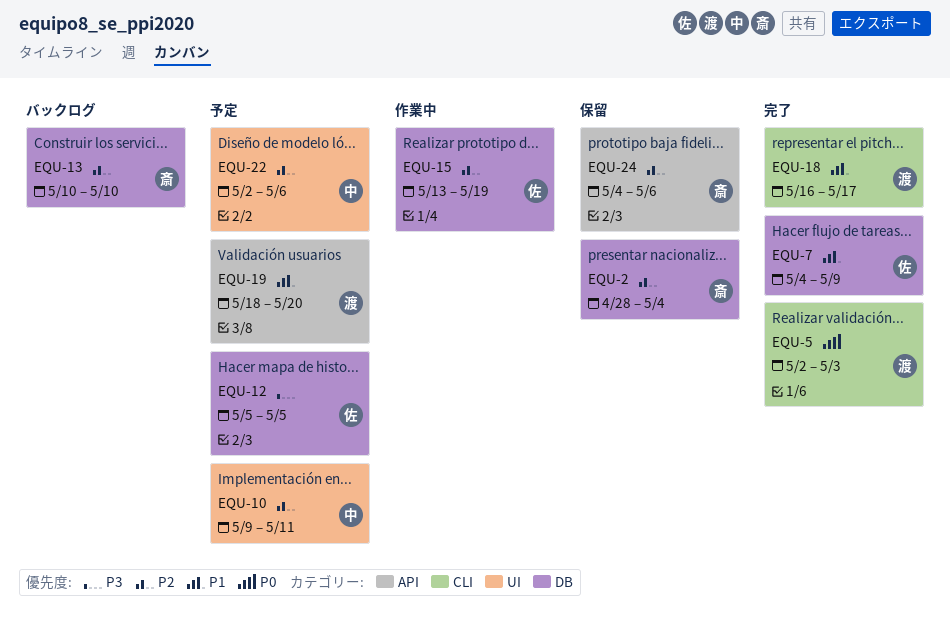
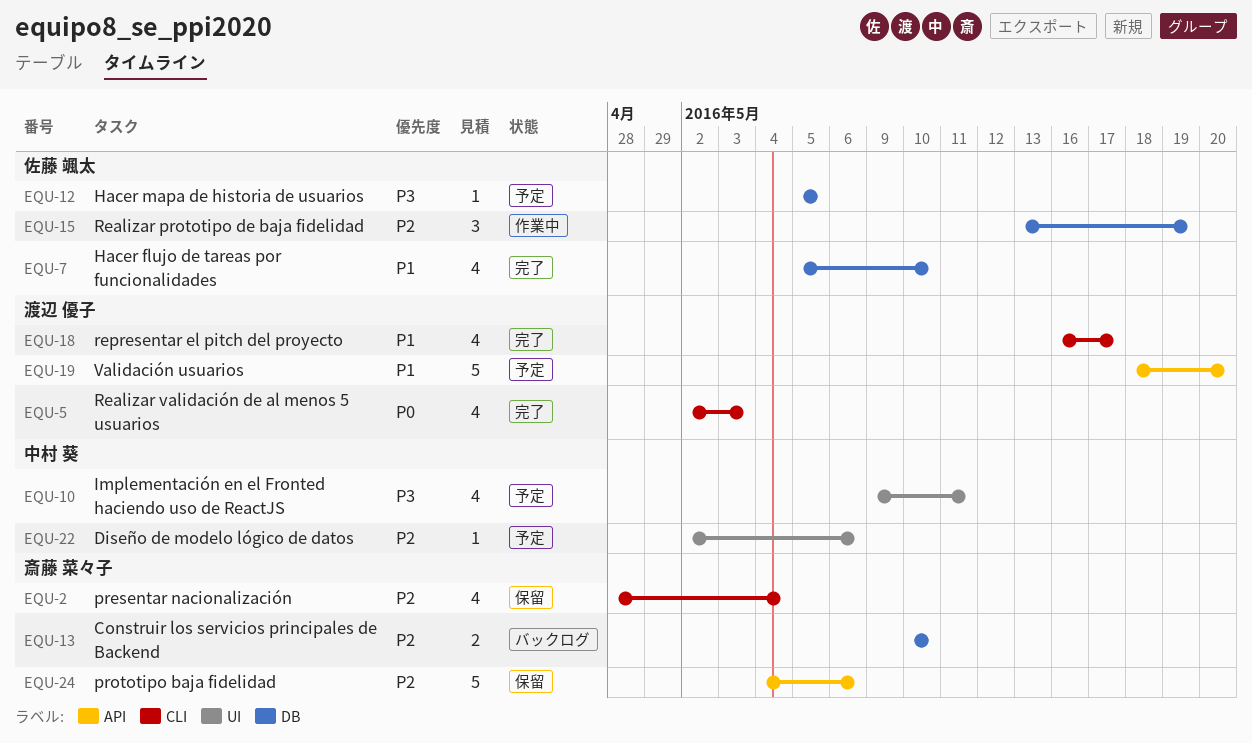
EQU-2, label: DB -> CLI
EQU-7, start: May 4 -> May 5
EQU-7, due: May 9 -> May 10
EQU-10, priority: P2 -> P3

